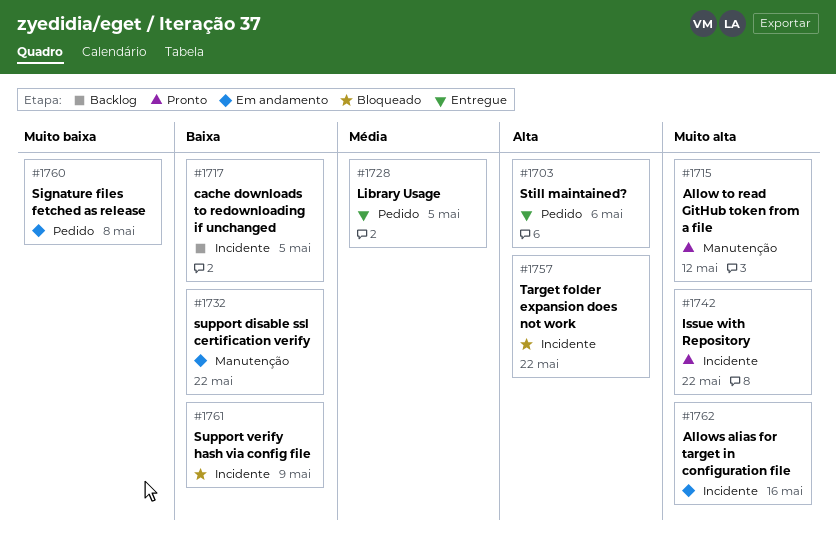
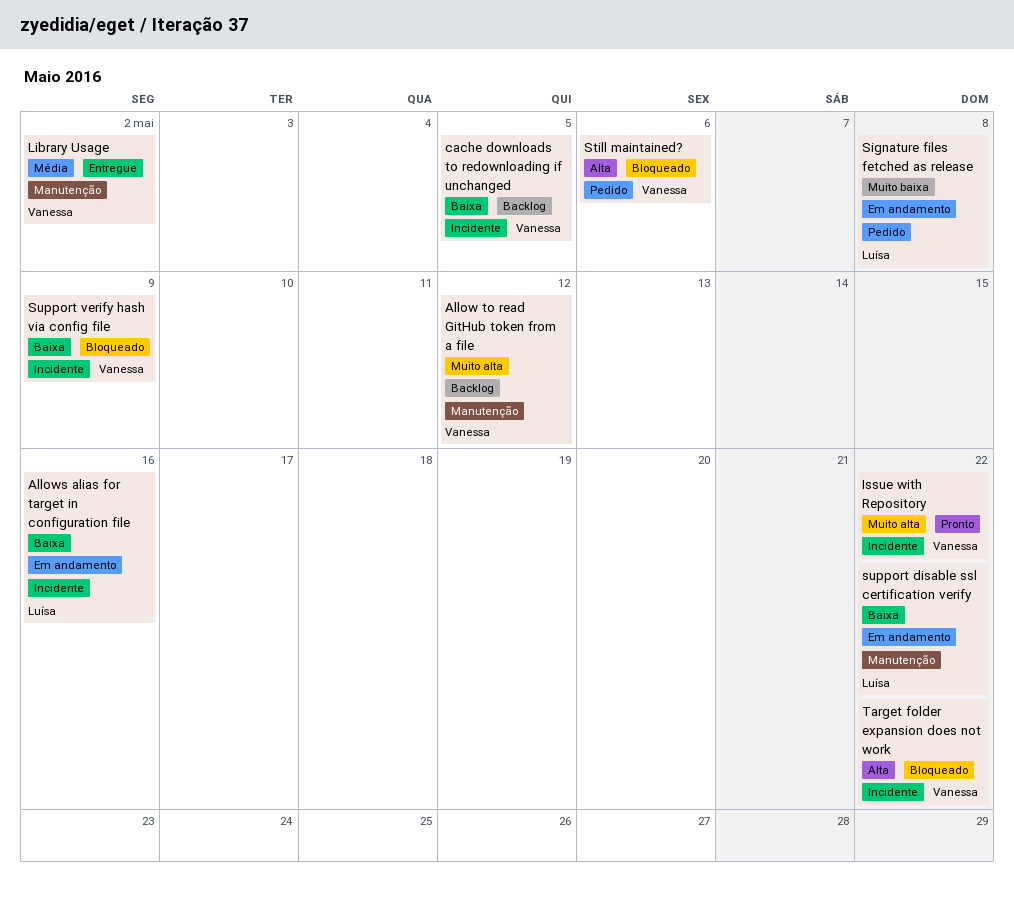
Allow to read GitHub token from a file, status: Pronto -> Backlog
Allows alias for target in configuration file, priority: Muito alta -> Baixa
Library Usage, label: Pedido -> Manutenção
Library Usage, due: May 5 -> May 2
Still maintained?, status: Entregue -> Bloqueado

